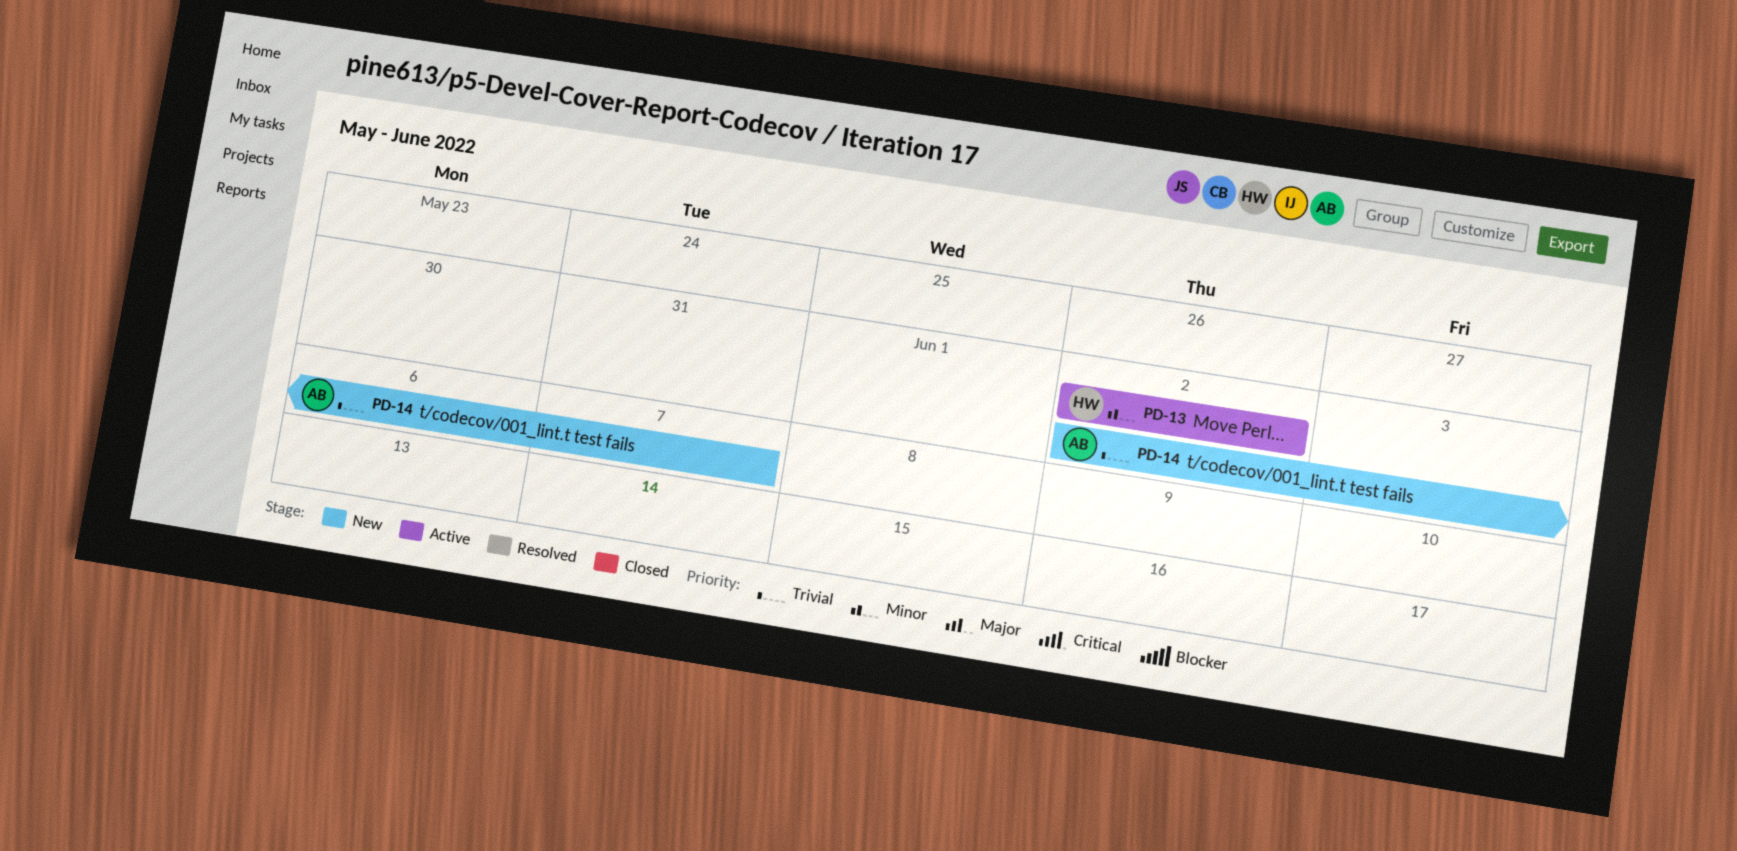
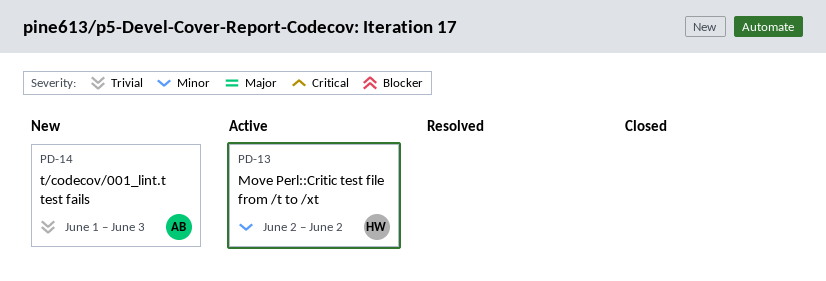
PD-14, start: Jun 2 -> Jun 1
PD-14, due: Jun 7 -> Jun 3

